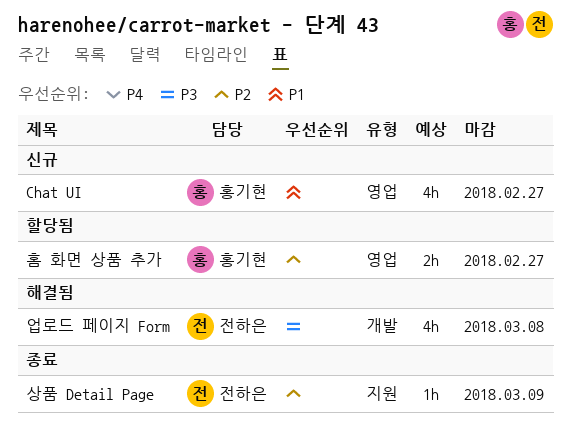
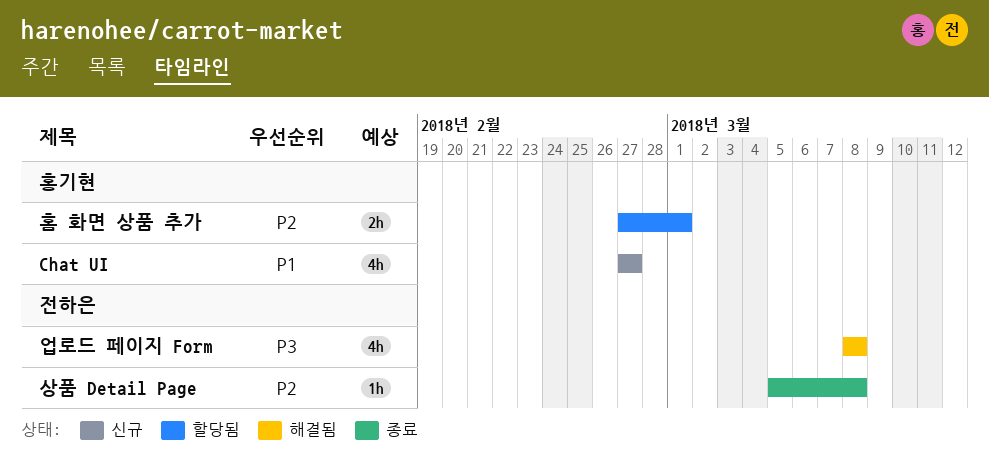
상품 Detail Page, due: Mar 9 -> Mar 8
홈 화면 상품 추가, due: Feb 27 -> Mar 1

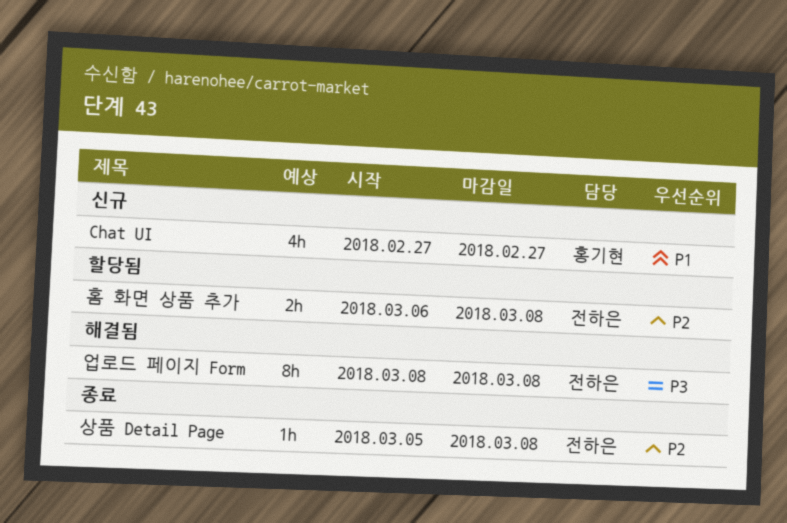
업로드 페이지 Form, estimate: 4h -> 8h
홈 화면 상품 추가, owner: 홍기현 -> 전하은
홈 화면 상품 추가, start: Feb 27 -> Mar 6
홈 화면 상품 추가, due: Mar 1 -> Mar 8

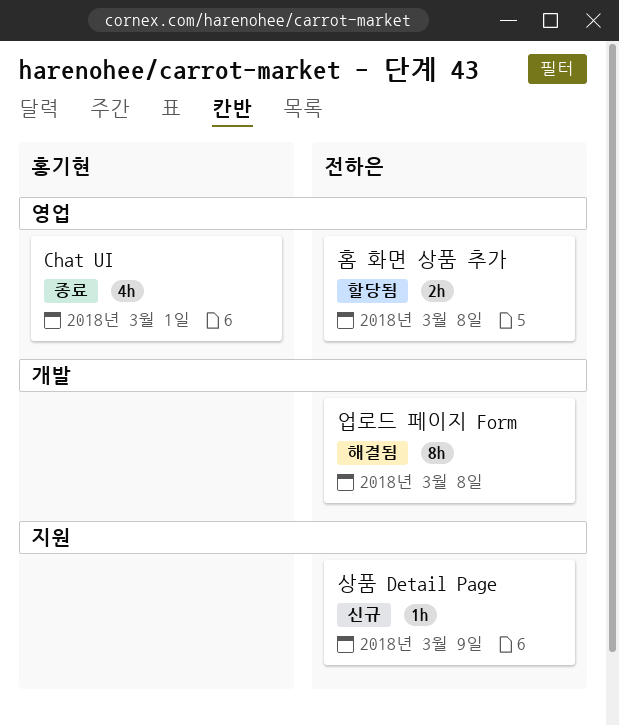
Chat UI, status: 신규 -> 종료
Chat UI, due: Feb 27 -> Mar 1
상품 Detail Page, status: 종료 -> 신규
상품 Detail Page, due: Mar 8 -> Mar 9

